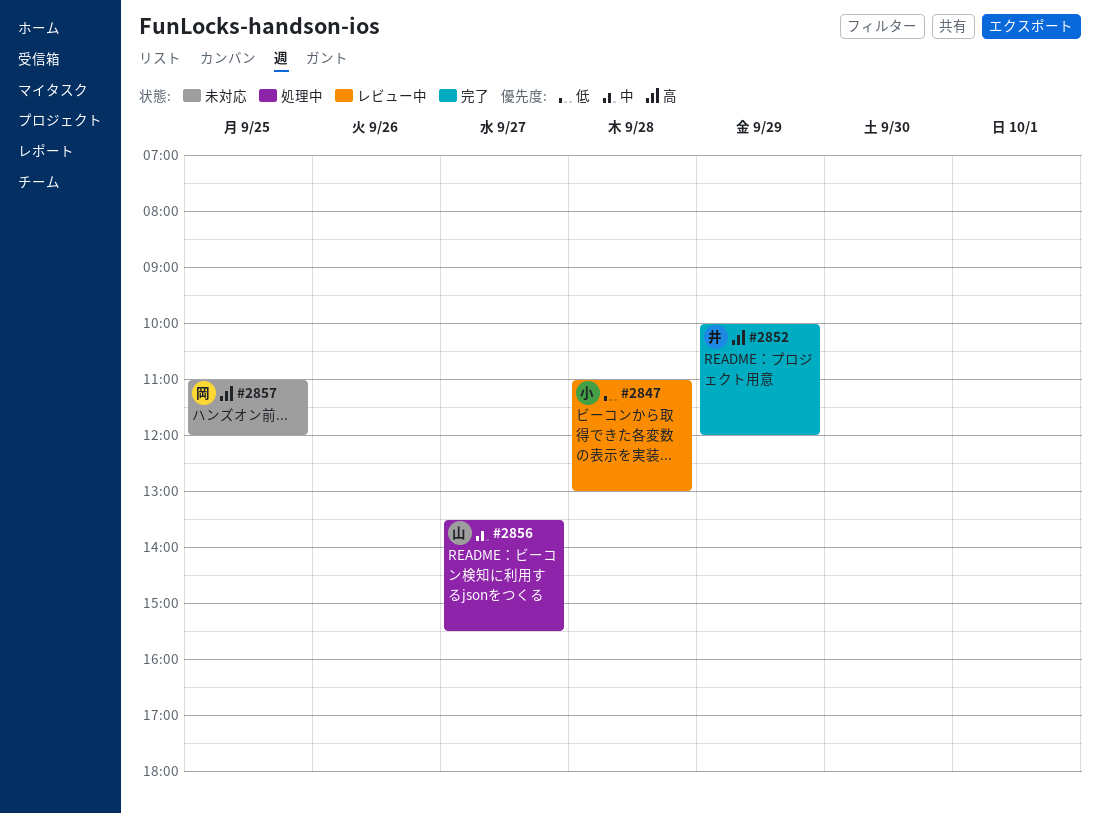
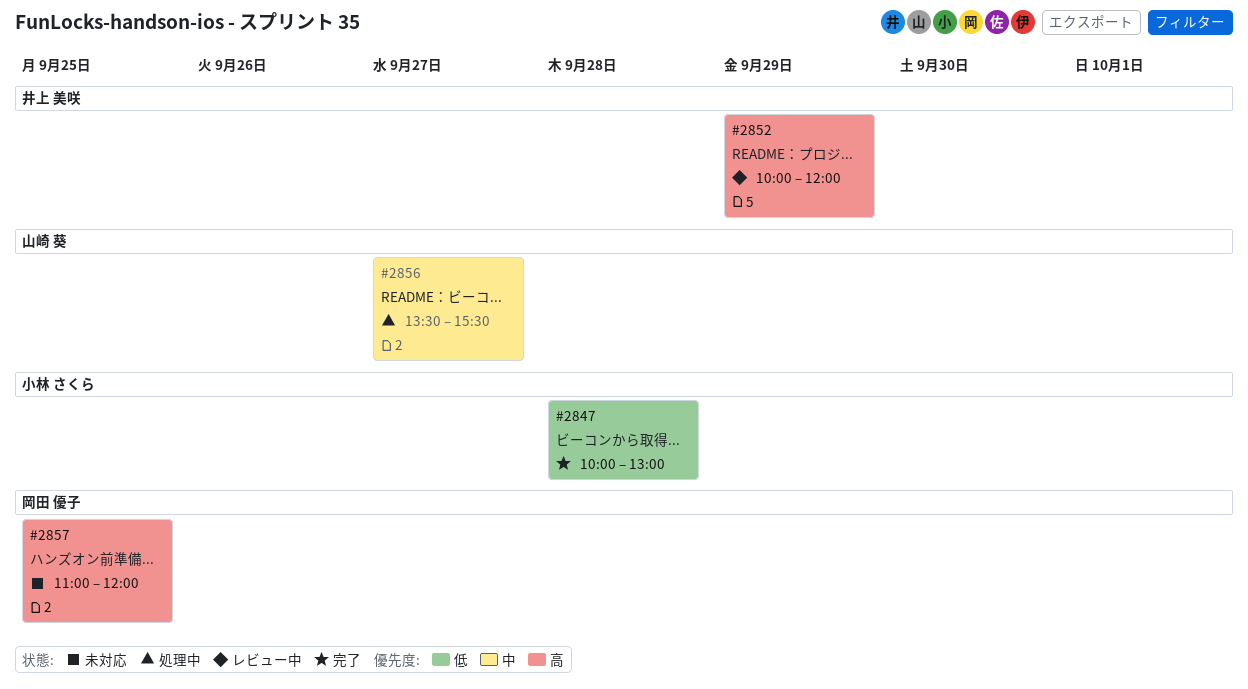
#2847, status: レビュー中 -> 完了
#2847, begins: 11:00 -> 10:00
#2852, status: 完了 -> レビュー中

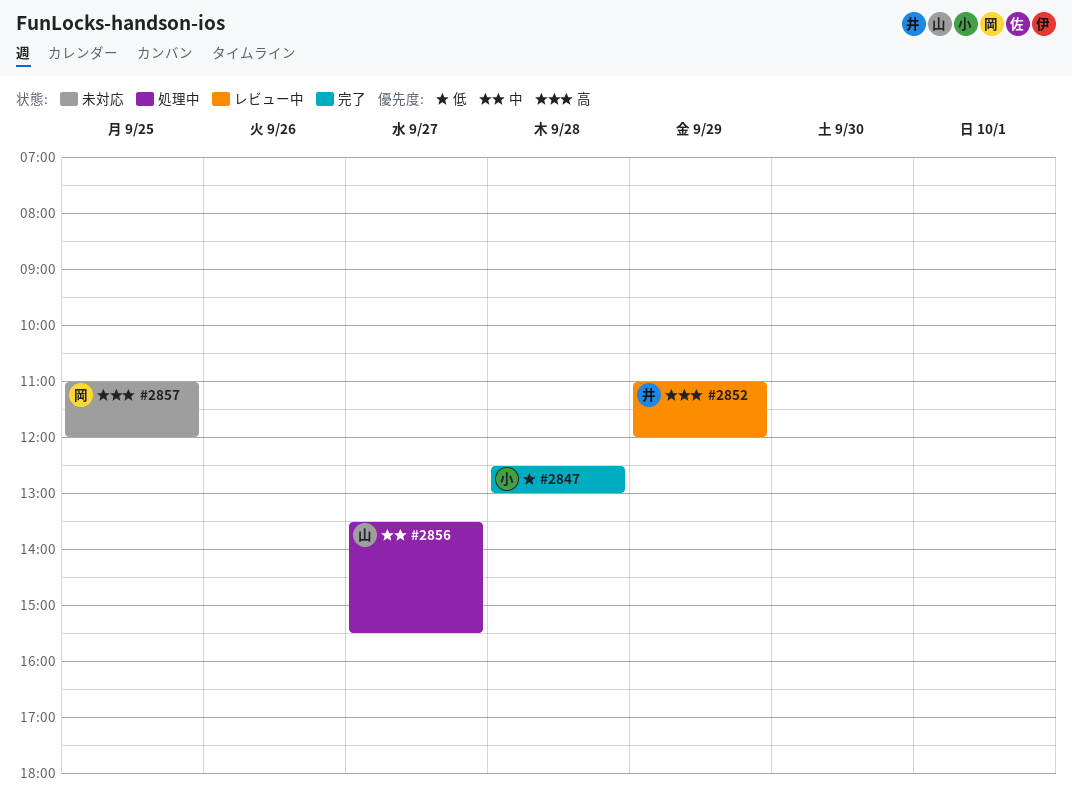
#2847, begins: 10:00 -> 12:30
#2852, begins: 10:00 -> 11:00

